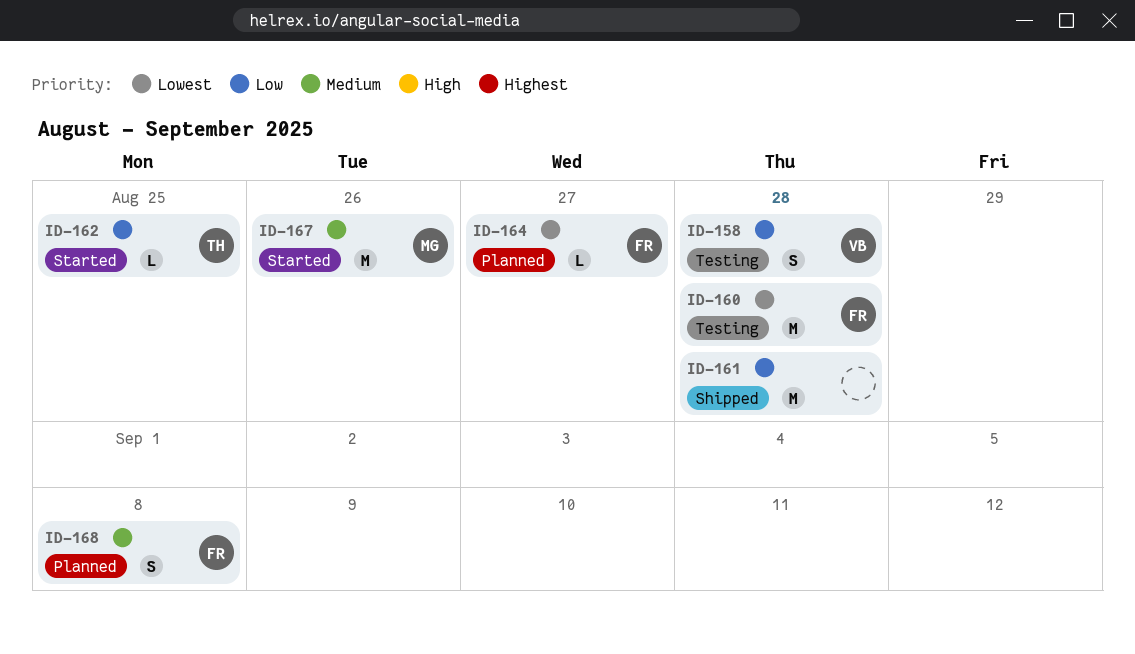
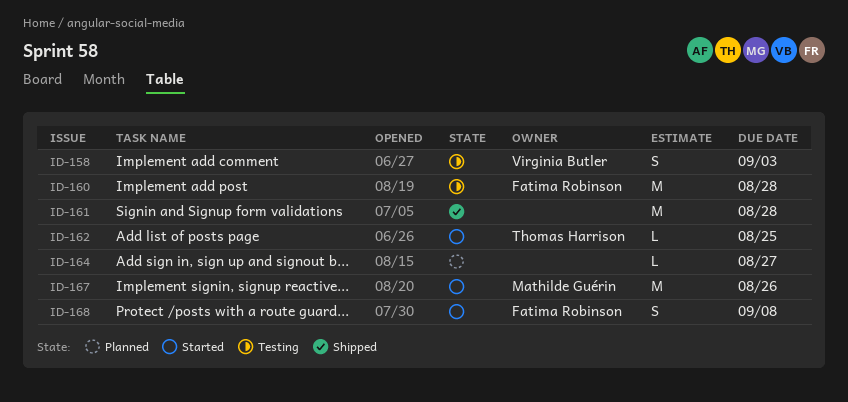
ID-158, due: Aug 28 -> Sep 3
ID-164, owner: Fatima Robinson -> none
ID-168, status: Planned -> Started

